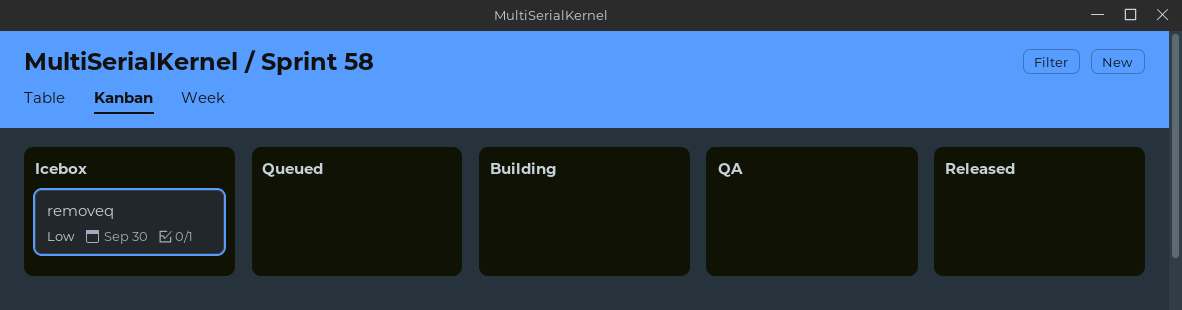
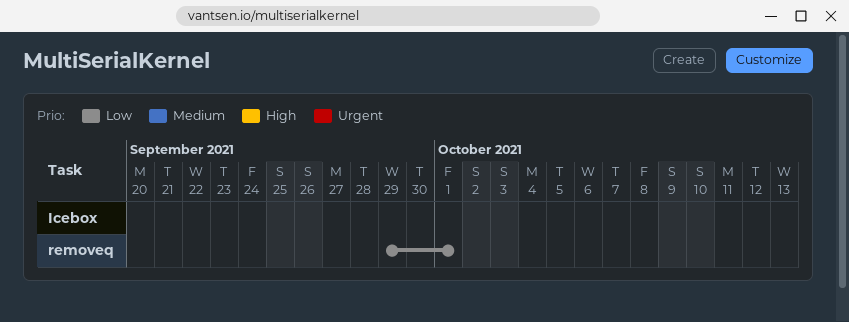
removeq, due: Sep 30 -> Oct 1

